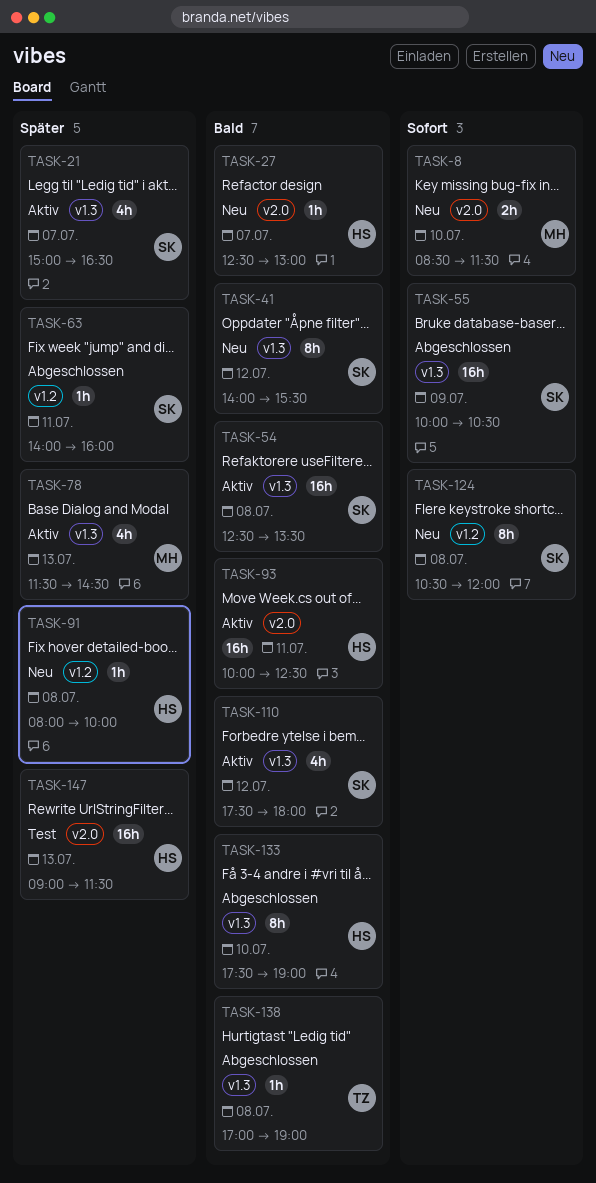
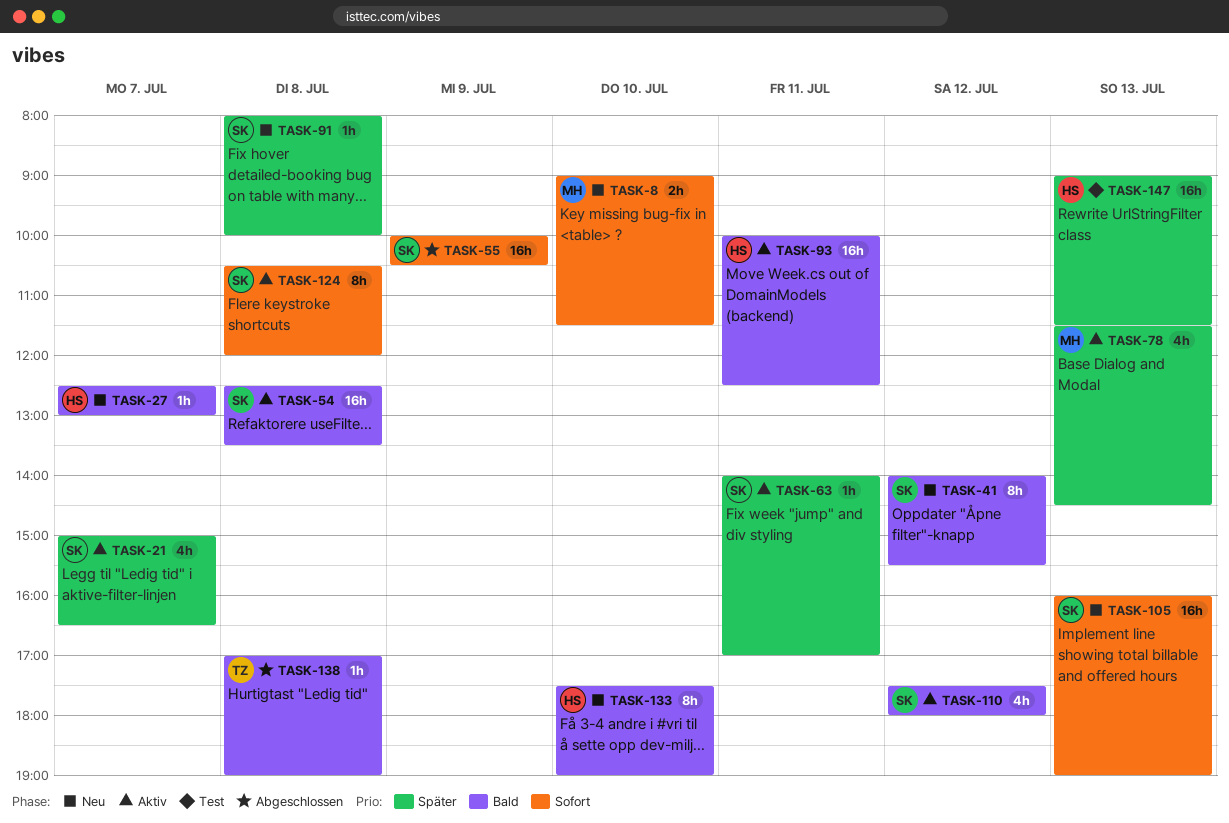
TASK-8, begins: 08:30 -> 09:00
TASK-63, status: Abgeschlossen -> Aktiv
TASK-63, ends: 16:00 -> 17:00
TASK-91, owner: HS -> SK
TASK-105: none -> present
TASK-124, status: Neu -> Aktiv
TASK-133, status: Abgeschlossen -> Neu

